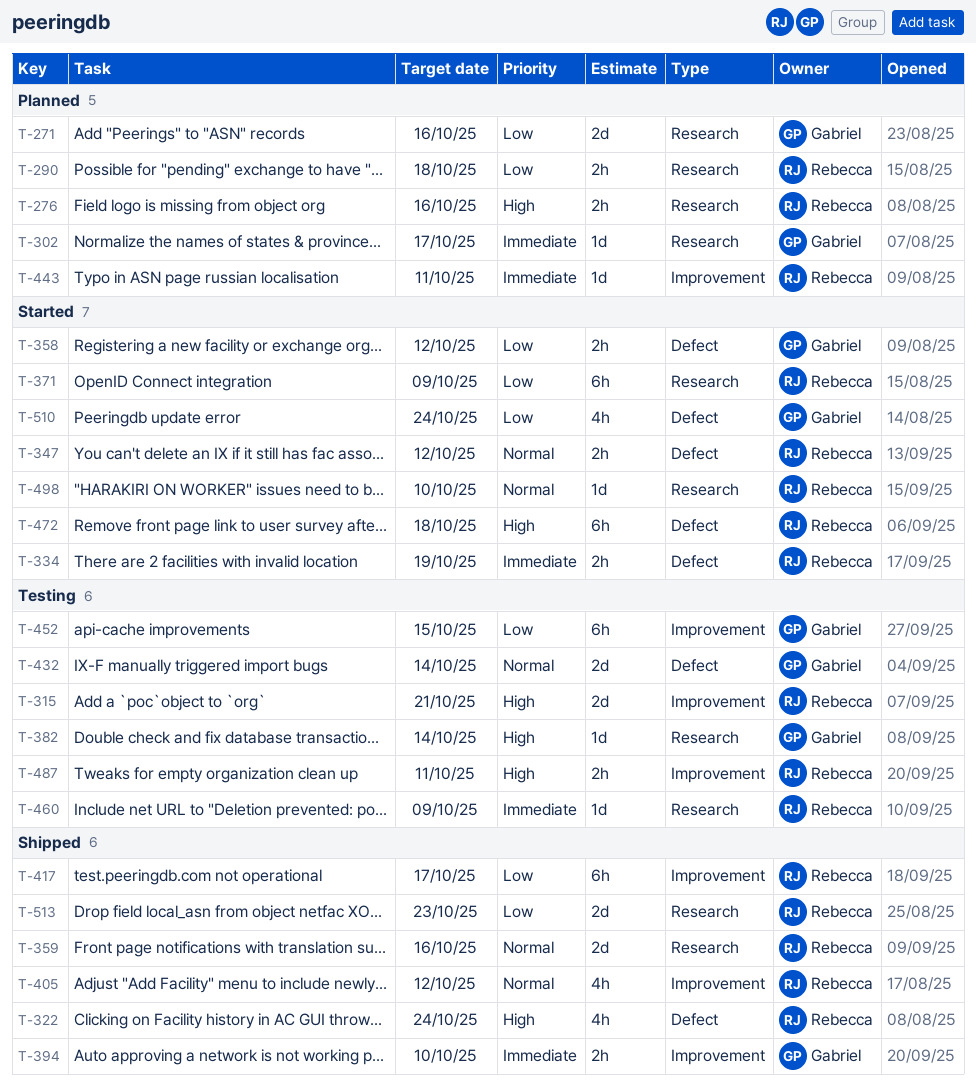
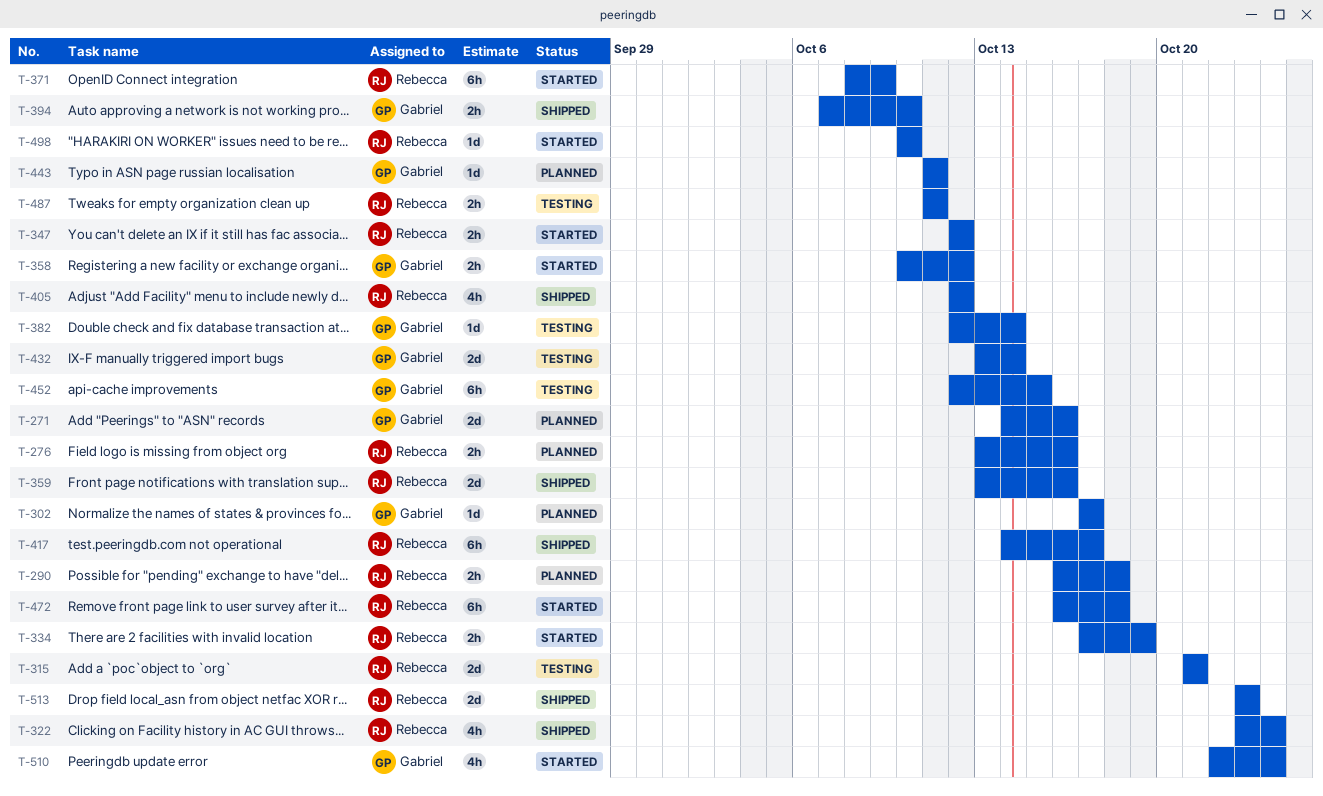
T-443, owner: Rebecca -> Gabriel
T-460: present -> none

